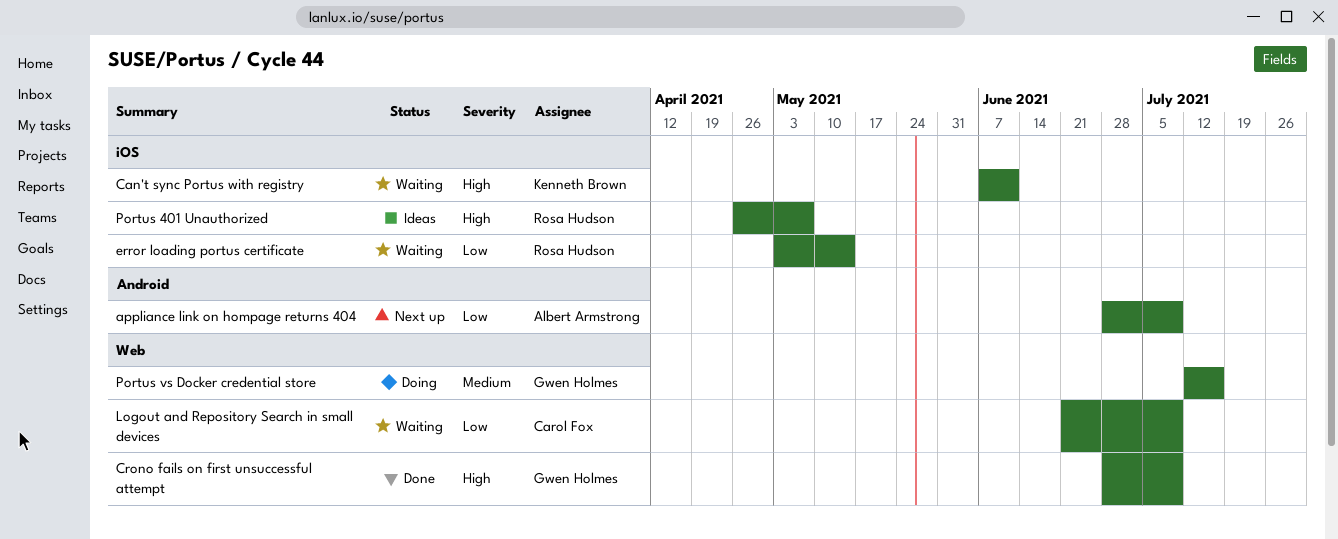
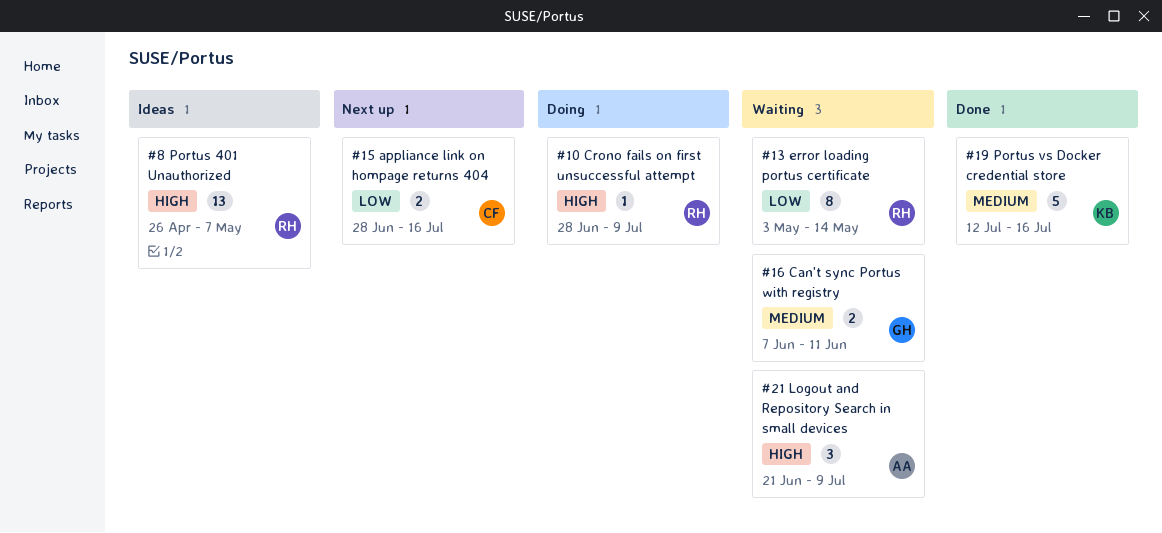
appliance link on hompage returns 404, owner: Albert Armstrong -> Carol Fox
appliance link on hompage returns 404, due: Jul 9 -> Jul 16
Can't sync Portus with registry, owner: Kenneth Brown -> Gwen Holmes
Can't sync Portus with registry, priority: High -> Medium
Crono fails on first unsuccessful attempt, status: Done -> Doing
Crono fails on first unsuccessful attempt, owner: Gwen Holmes -> Rosa Hudson
Logout and Repository Search in small devices, owner: Carol Fox -> Albert Armstrong
Logout and Repository Search in small devices, priority: Low -> High
Portus vs Docker credential store, status: Doing -> Done
Portus vs Docker credential store, owner: Gwen Holmes -> Kenneth Brown

